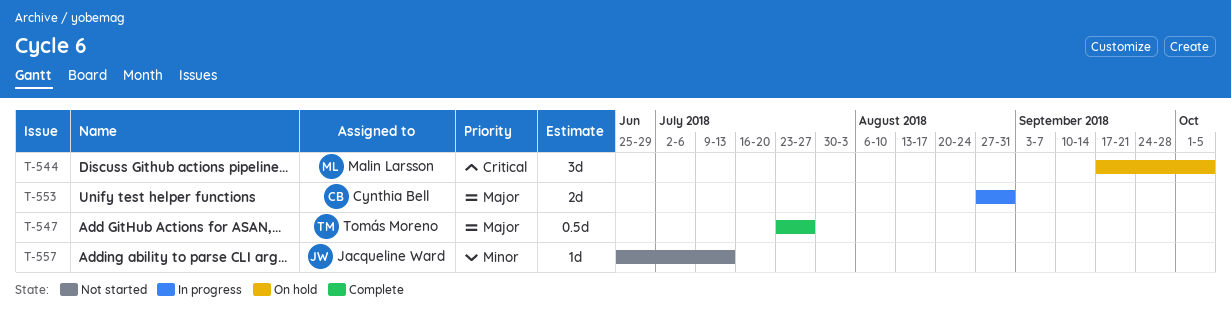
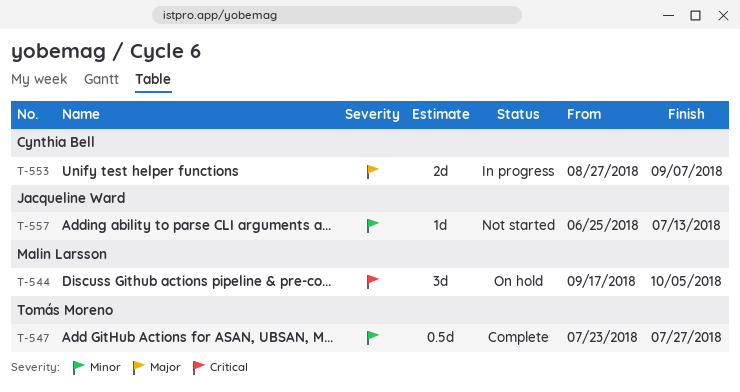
T-547, priority: Major -> Minor
T-553, due: Aug 31 -> Sep 7

